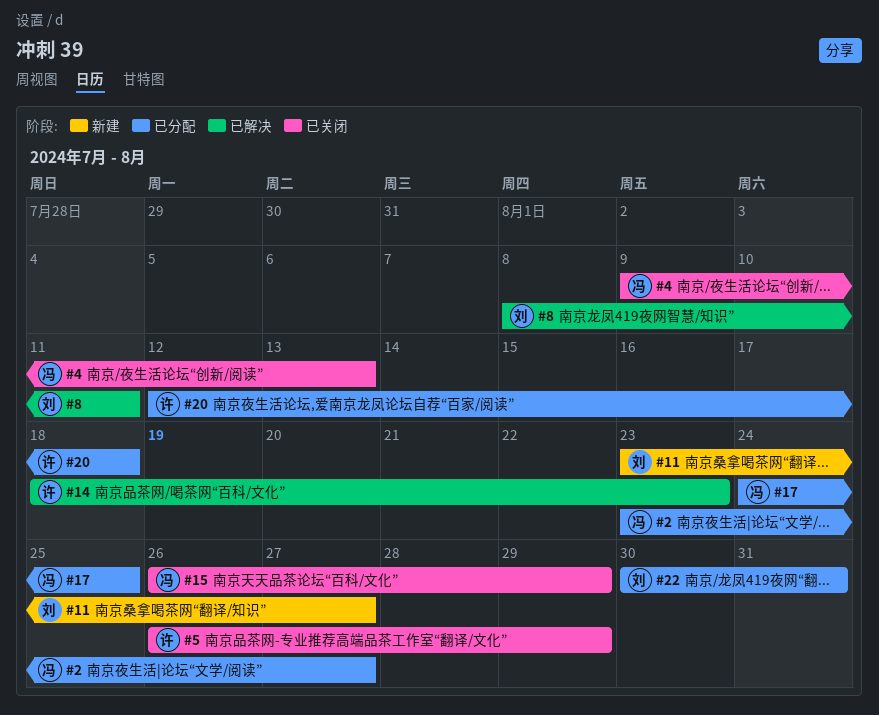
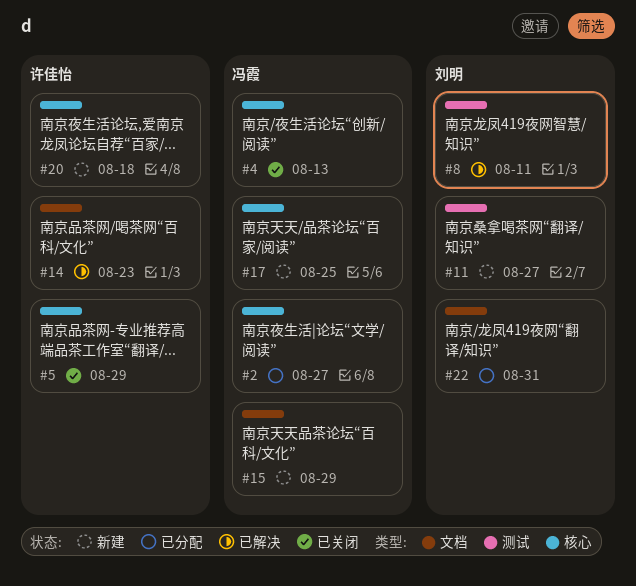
#15, status: 已关闭 -> 新建
#17, status: 已分配 -> 新建
#20, status: 已分配 -> 新建

